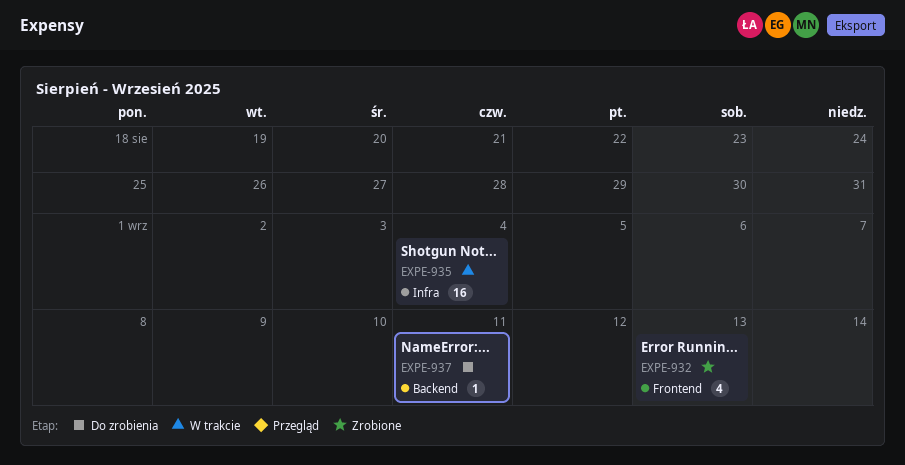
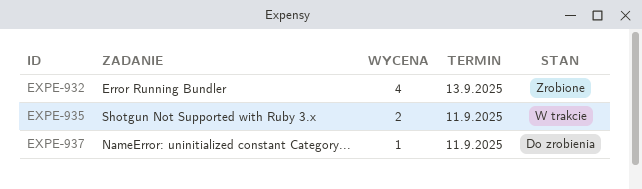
EXPE-935, estimate: 16 -> 2
EXPE-935, due: Sep 4 -> Sep 11

